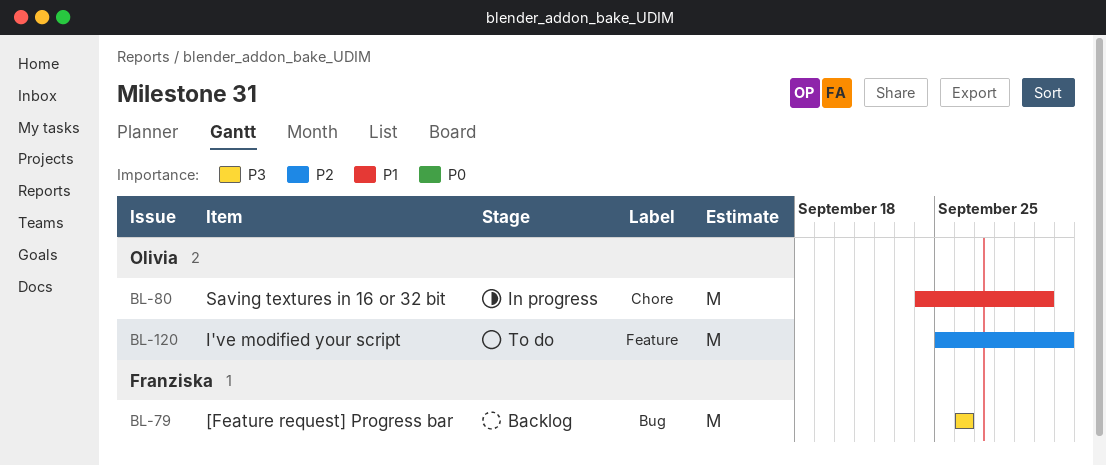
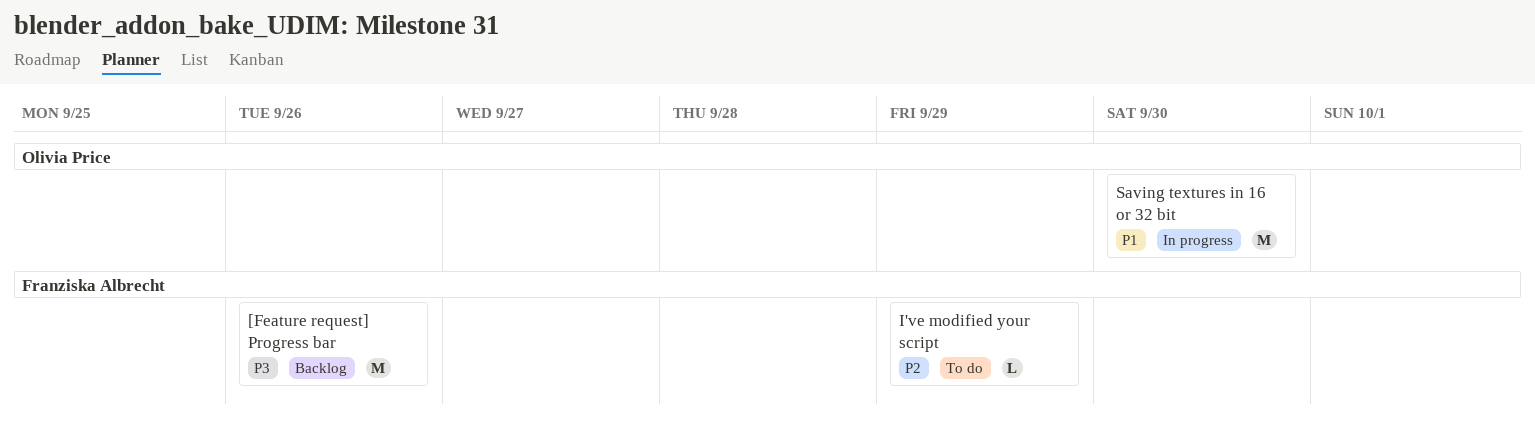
I've modified your script, owner: Olivia Price -> Franziska Albrecht
I've modified your script, estimate: M -> L
I've modified your script, due: Oct 1 -> Sep 29

